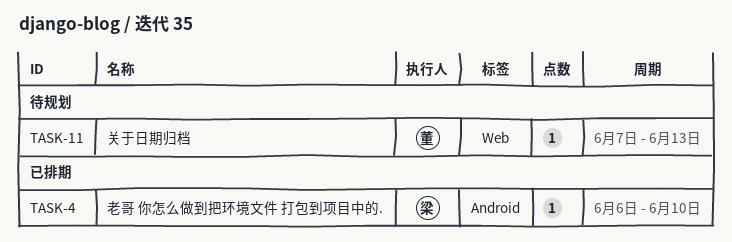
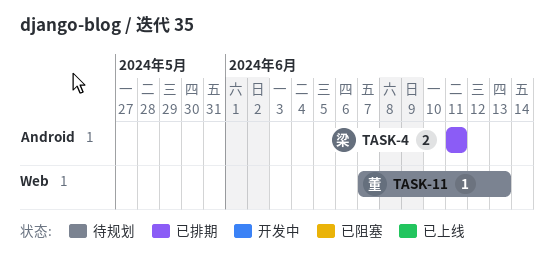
TASK-4, estimate: 1 -> 2
TASK-4, start: Jun 6 -> Jun 11
TASK-4, due: Jun 10 -> Jun 11

